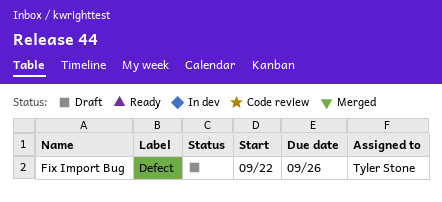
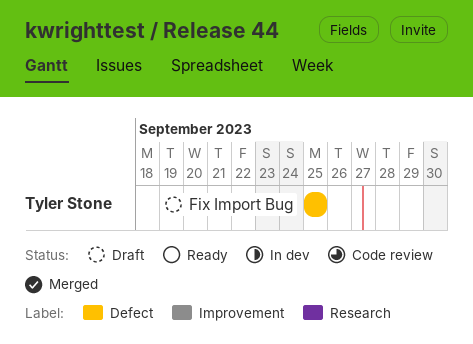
Fix Import Bug, start: Sep 22 -> Sep 25
Fix Import Bug, due: Sep 26 -> Sep 25

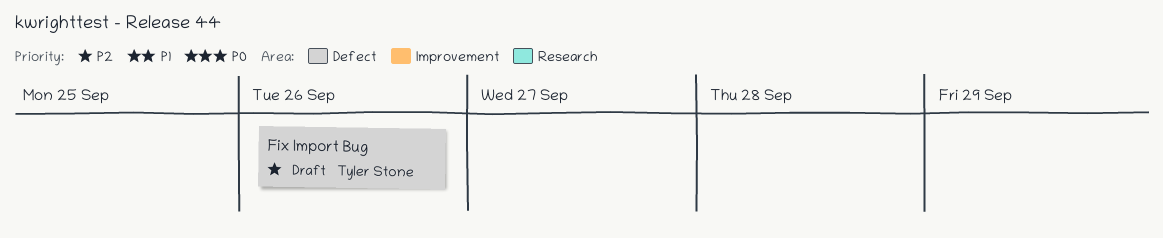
Fix Import Bug, due: Sep 25 -> Sep 26

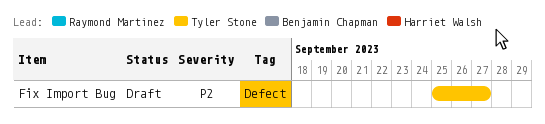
Fix Import Bug, due: Sep 26 -> Sep 27

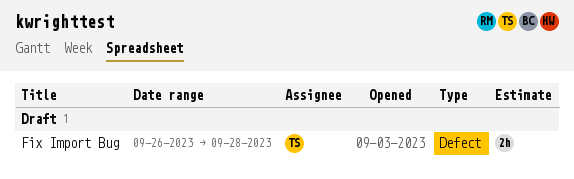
Fix Import Bug, start: Sep 25 -> Sep 26
Fix Import Bug, due: Sep 27 -> Sep 28

